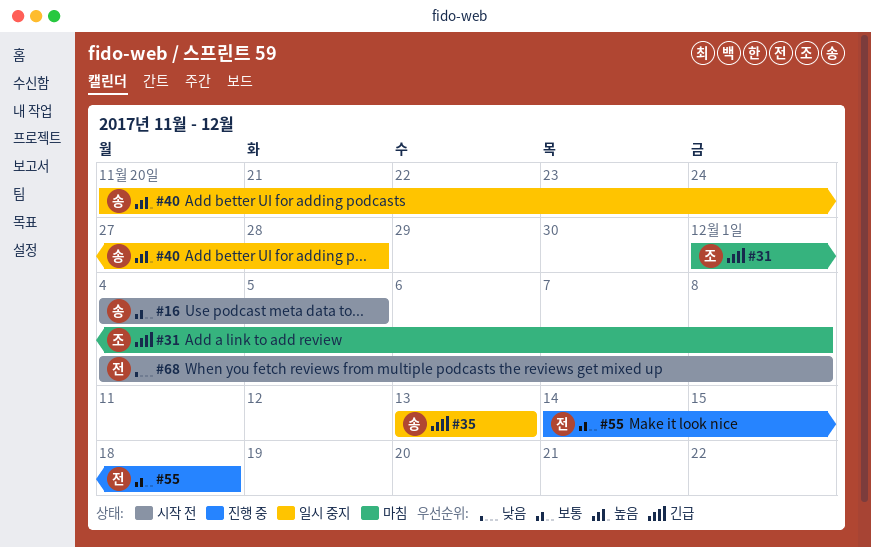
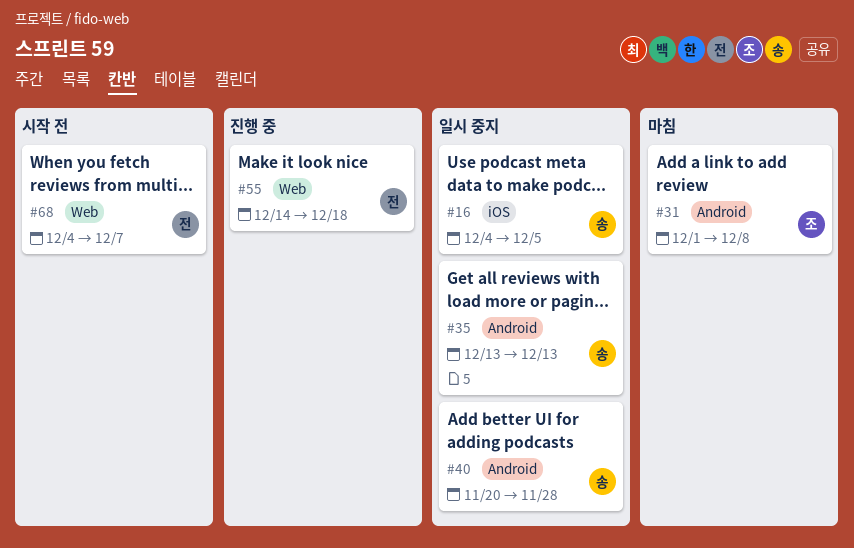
#16, status: 시작 전 -> 일시 중지
#68, due: Dec 8 -> Dec 7

